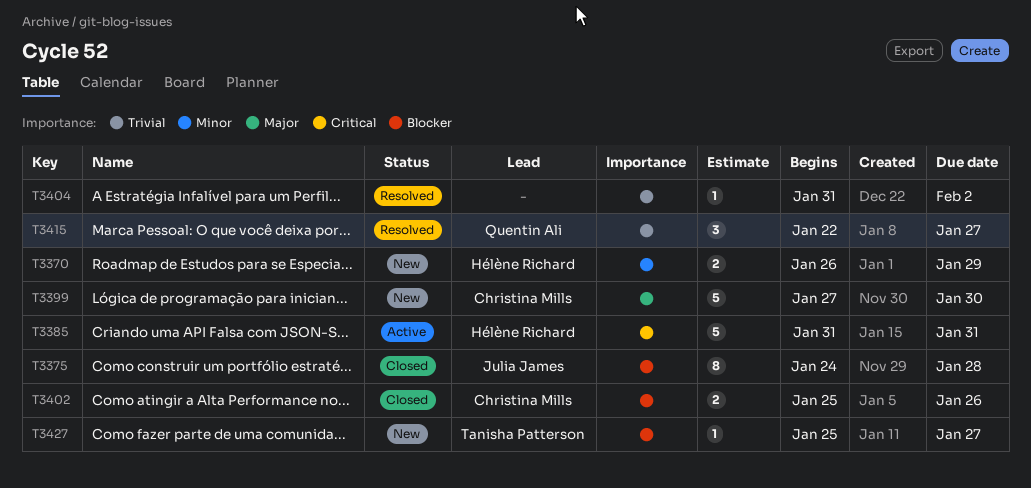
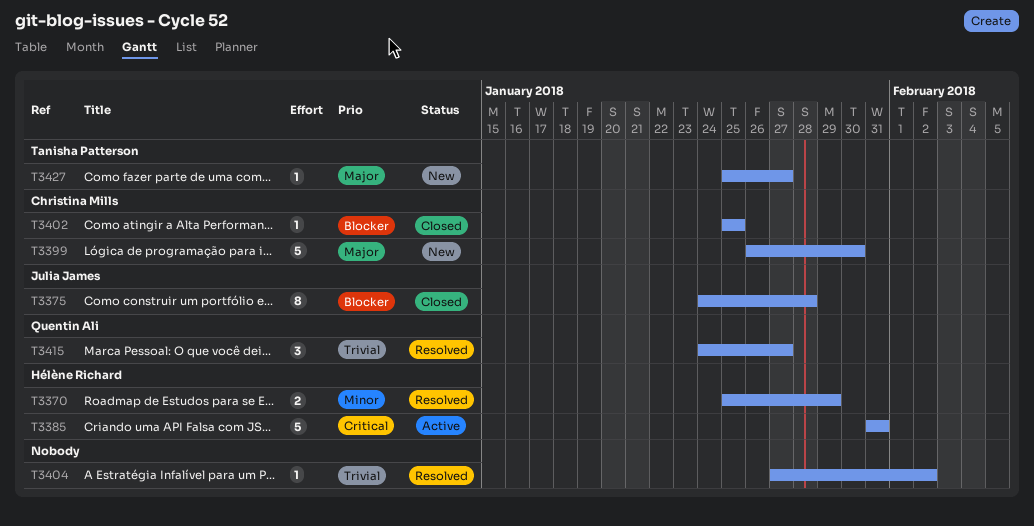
T3370, status: New -> Resolved
T3370, start: Jan 26 -> Jan 25
T3399, start: Jan 27 -> Jan 26
T3402, estimate: 2 -> 1
T3402, due: Jan 26 -> Jan 25
T3404, start: Jan 31 -> Jan 27
T3415, start: Jan 22 -> Jan 24
T3427, priority: Blocker -> Major

